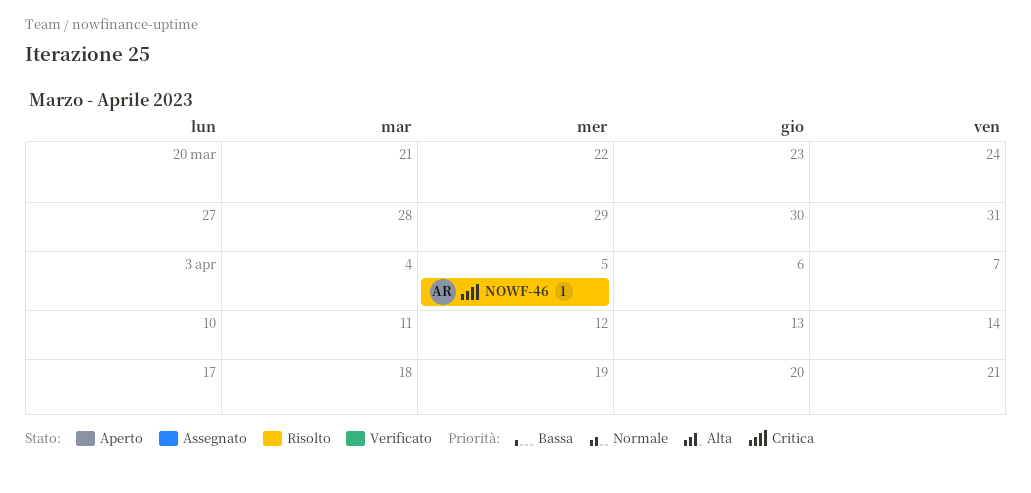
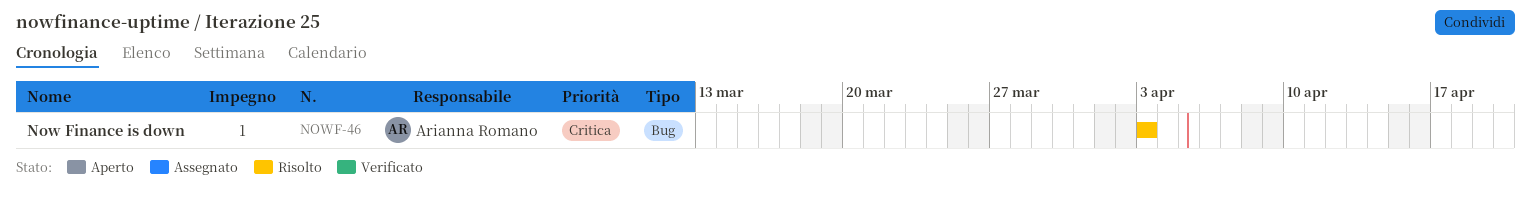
NOWF-46, start: Apr 5 -> Apr 3
NOWF-46, due: Apr 5 -> Apr 3

